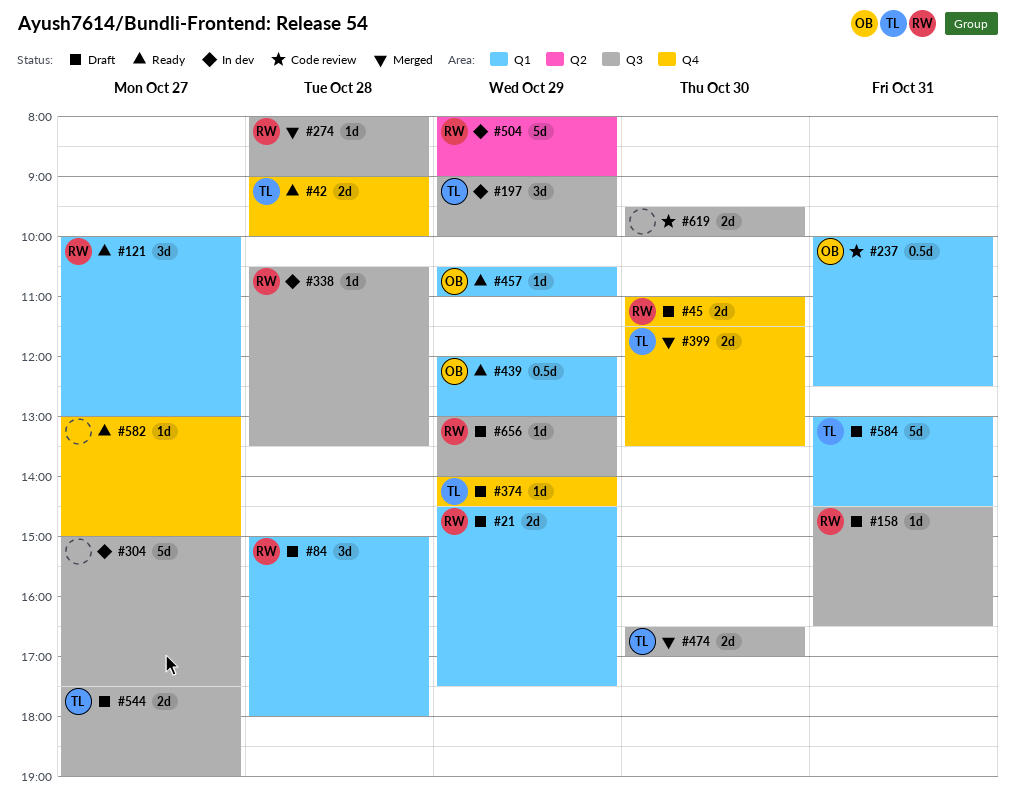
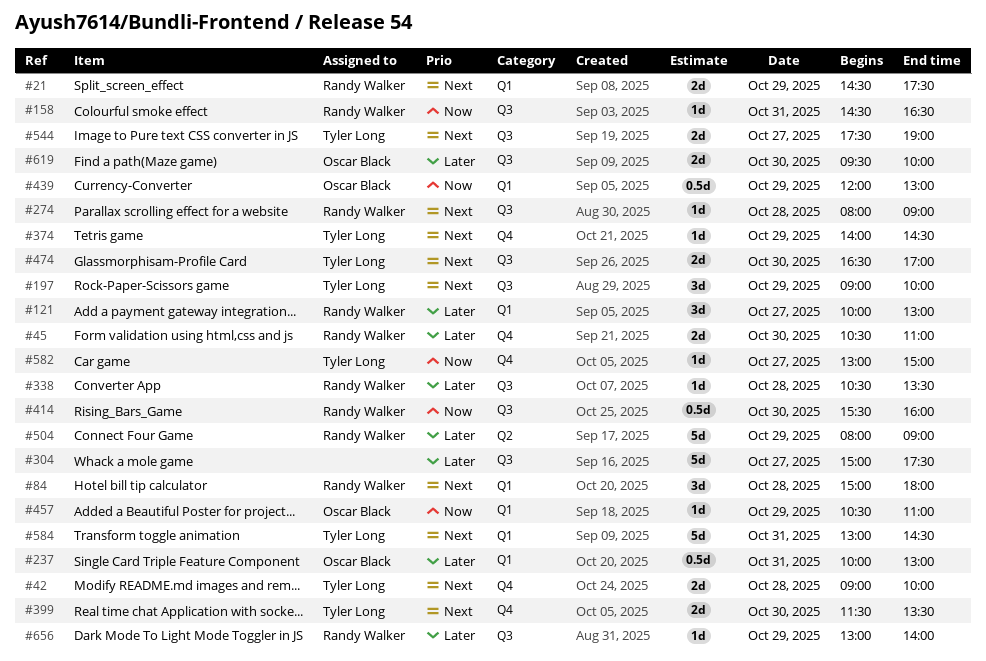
#45, begins: 11:00 -> 10:30
#45, ends: 11:30 -> 11:00
#237, ends: 12:30 -> 13:00
#414: none -> present
#582, owner: none -> Tyler Long
#619, owner: none -> Oscar Black

